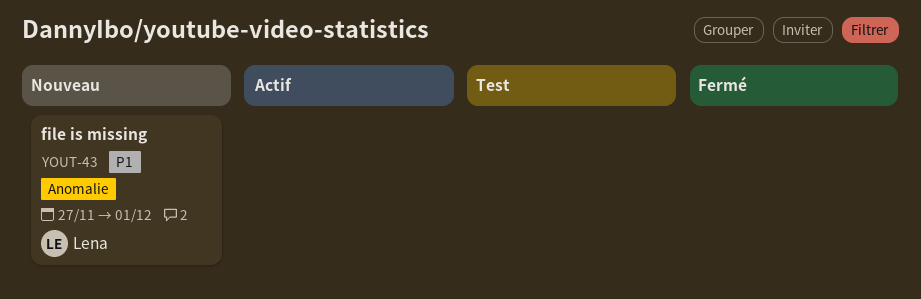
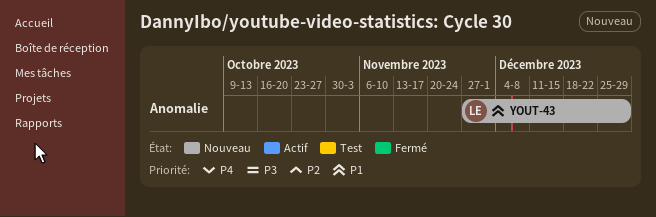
YOUT-43, due: Dec 1 -> Dec 29

